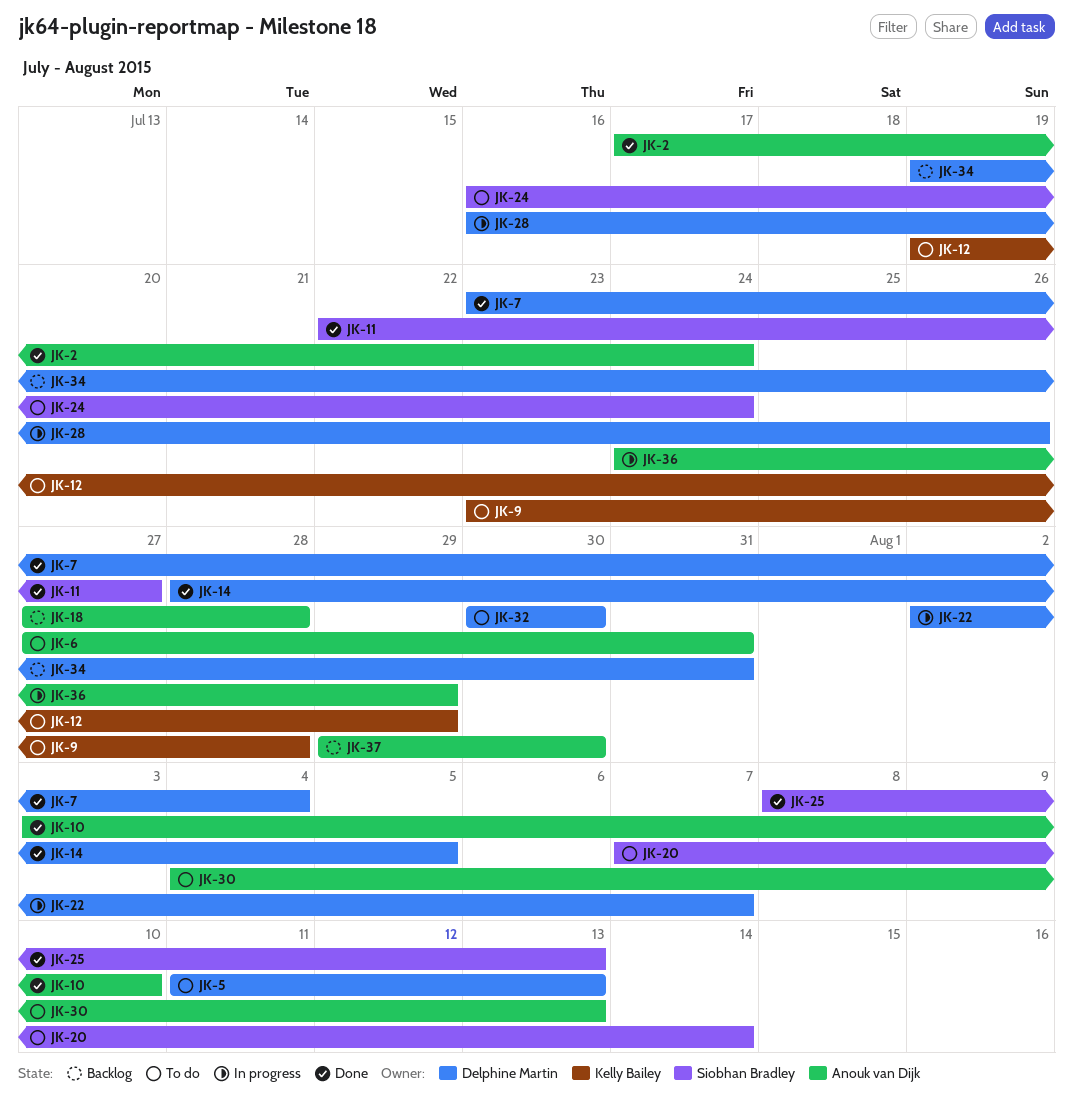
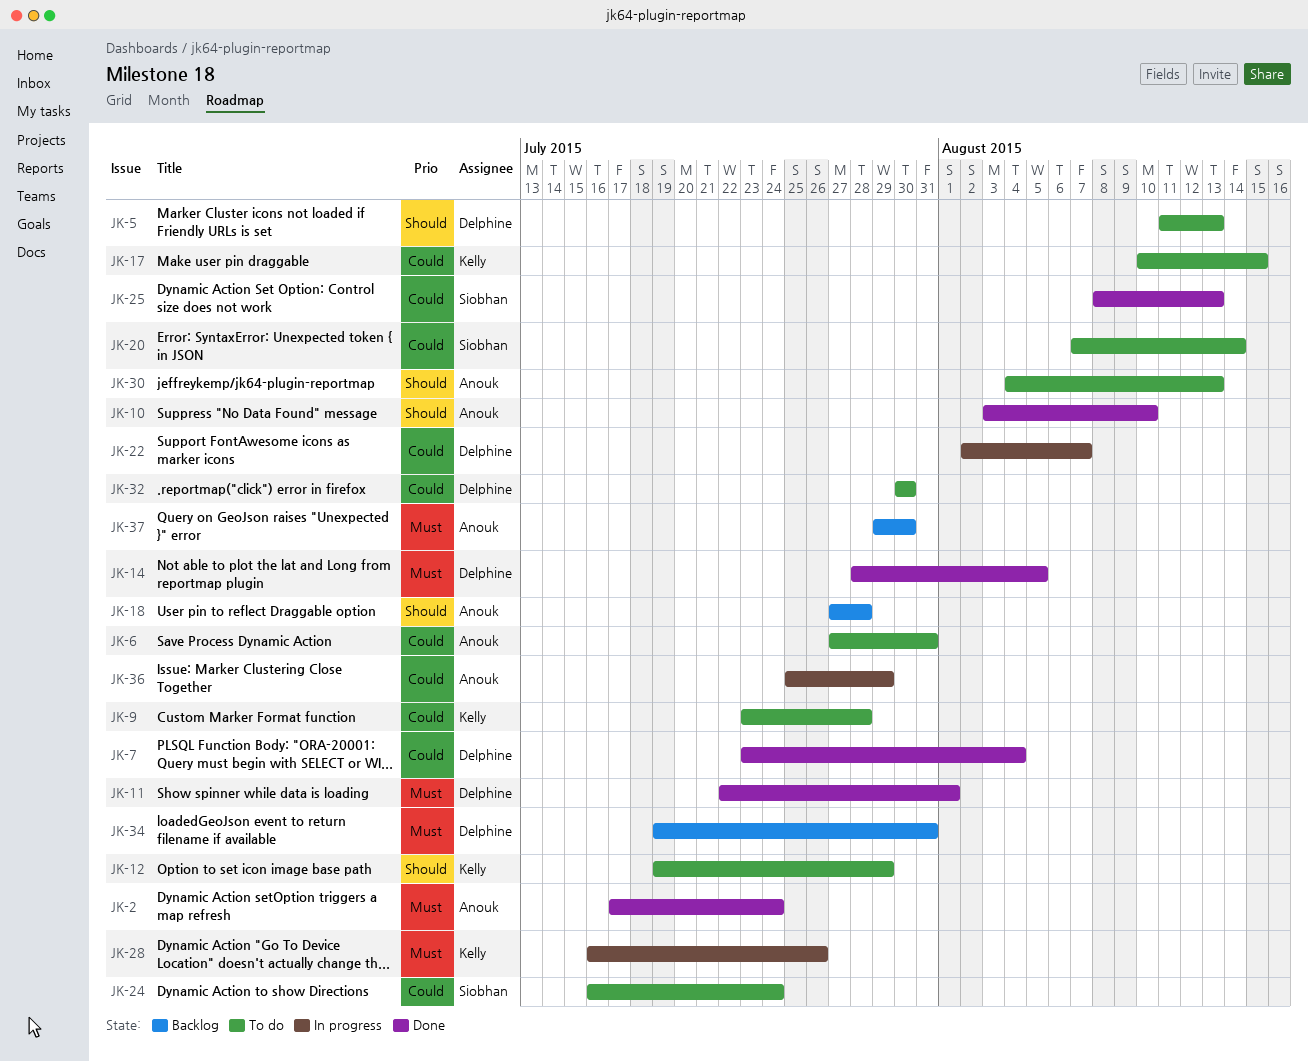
JK-11, owner: Siobhan Bradley -> Delphine Martin
JK-11, due: Jul 27 -> Aug 1
JK-17: none -> present
JK-28, owner: Delphine Martin -> Kelly Bailey
JK-36, start: Jul 24 -> Jul 25

